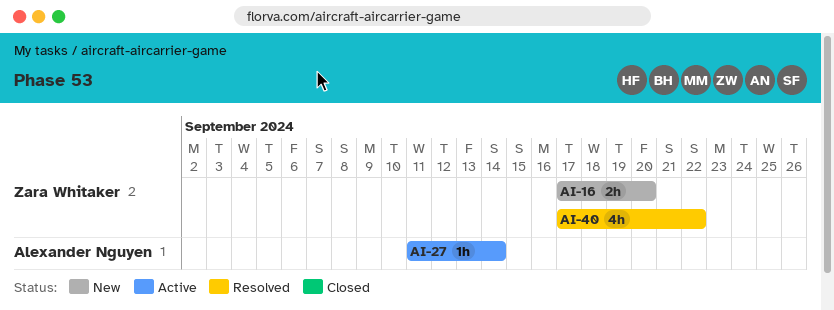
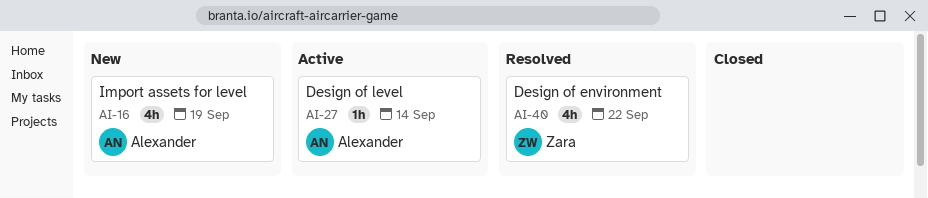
AI-16, owner: Zara Whitaker -> Alexander Nguyen
AI-16, estimate: 2h -> 4h
AI-16, due: Sep 20 -> Sep 19

